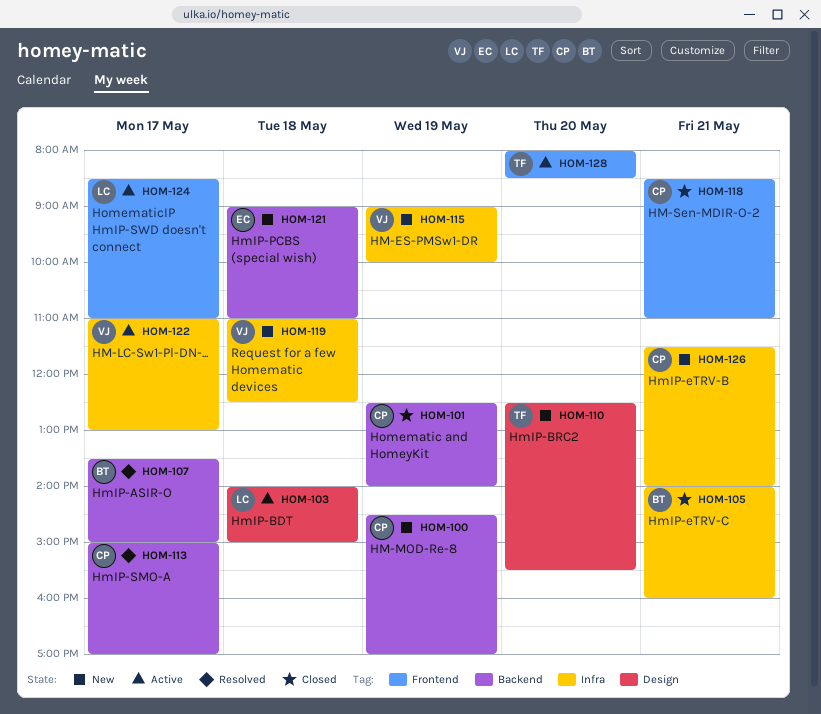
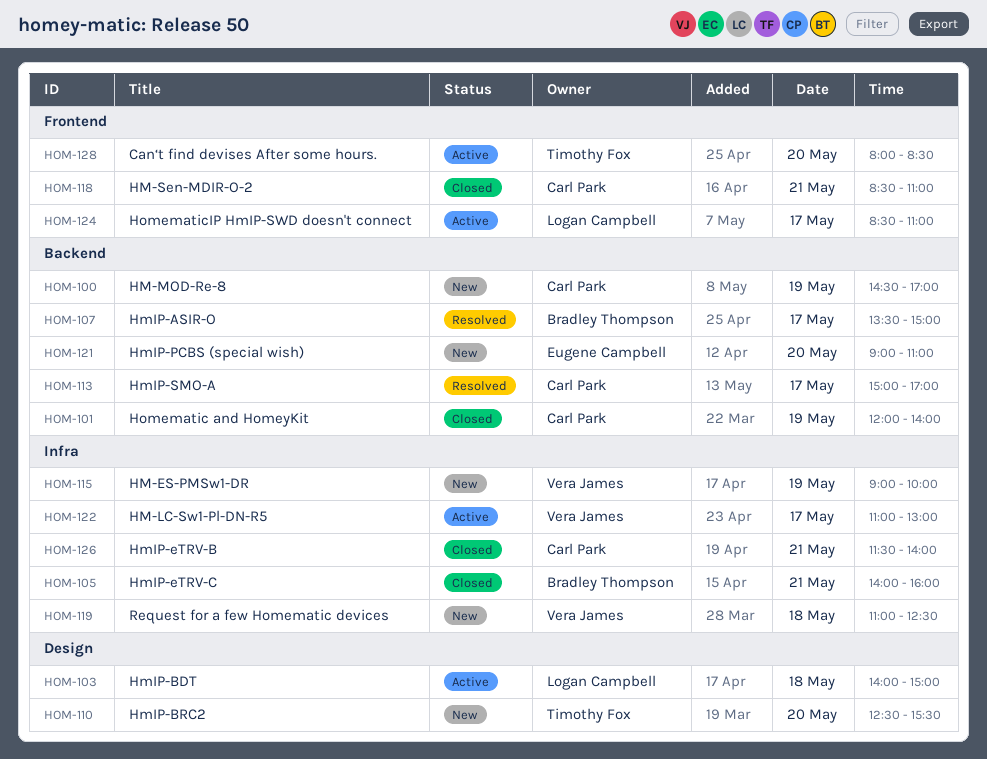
HOM-101, begins: 12:30 -> 12:00
HOM-121, day: May 18 -> May 20
HOM-126, status: New -> Closed

